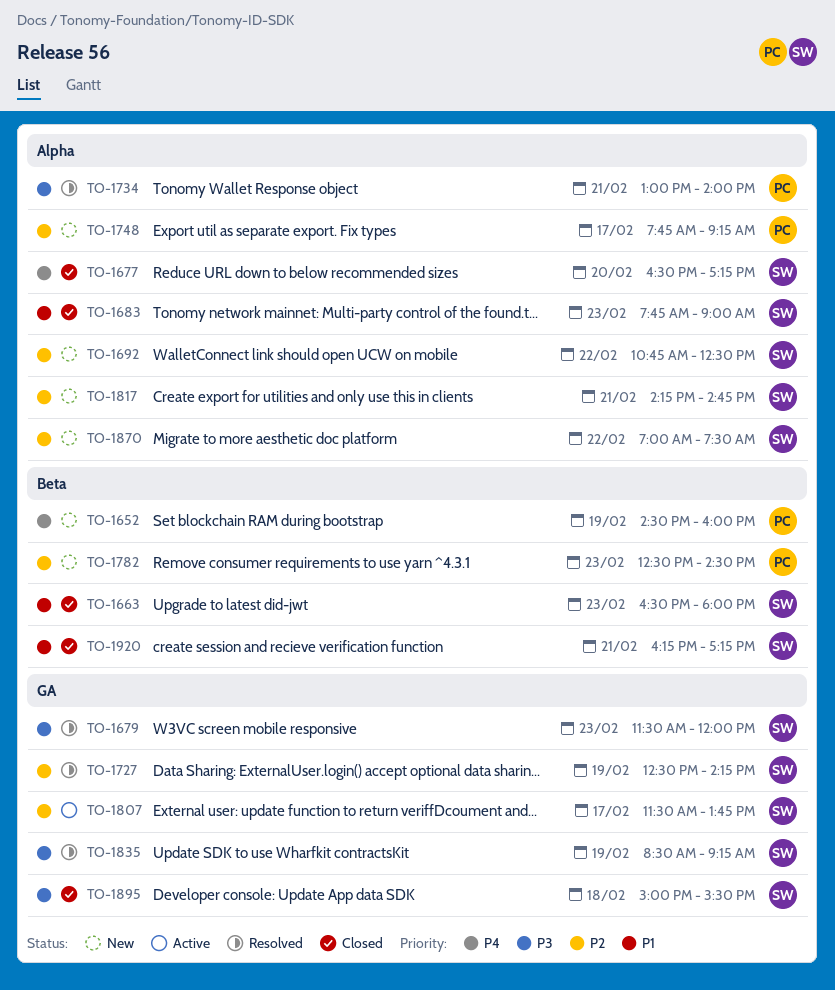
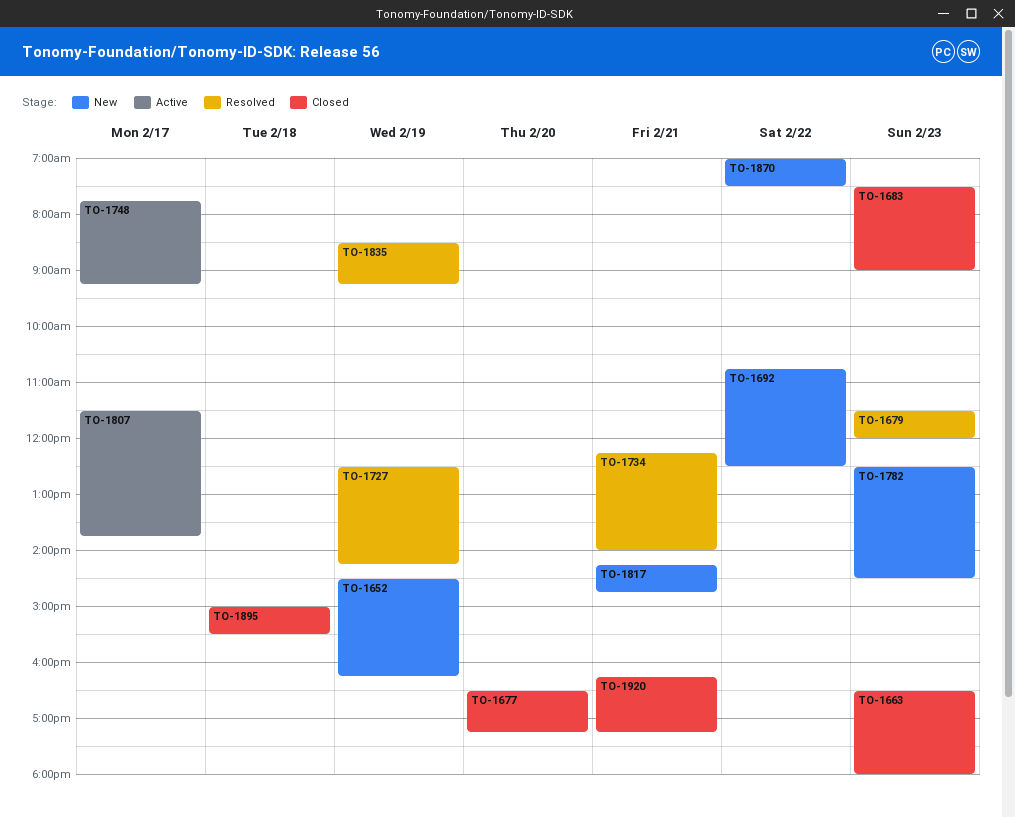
TO-1652, ends: 16:00 -> 16:15
TO-1683, begins: 07:45 -> 07:30
TO-1734, begins: 13:00 -> 12:15
TO-1748, status: New -> Active

